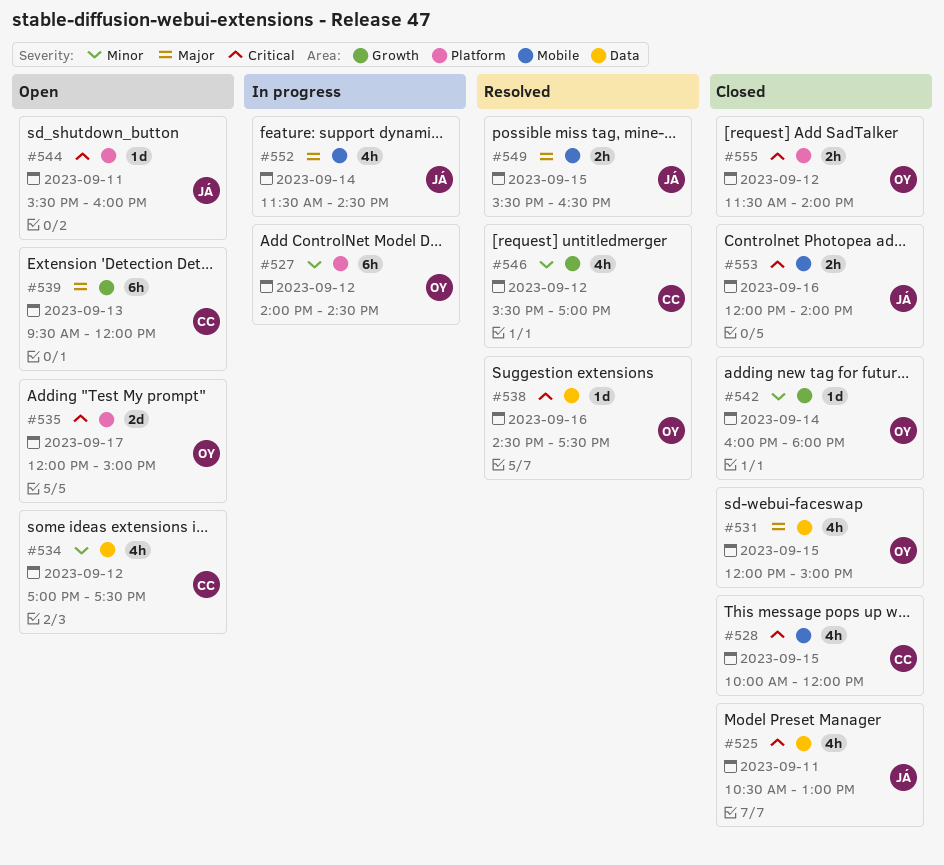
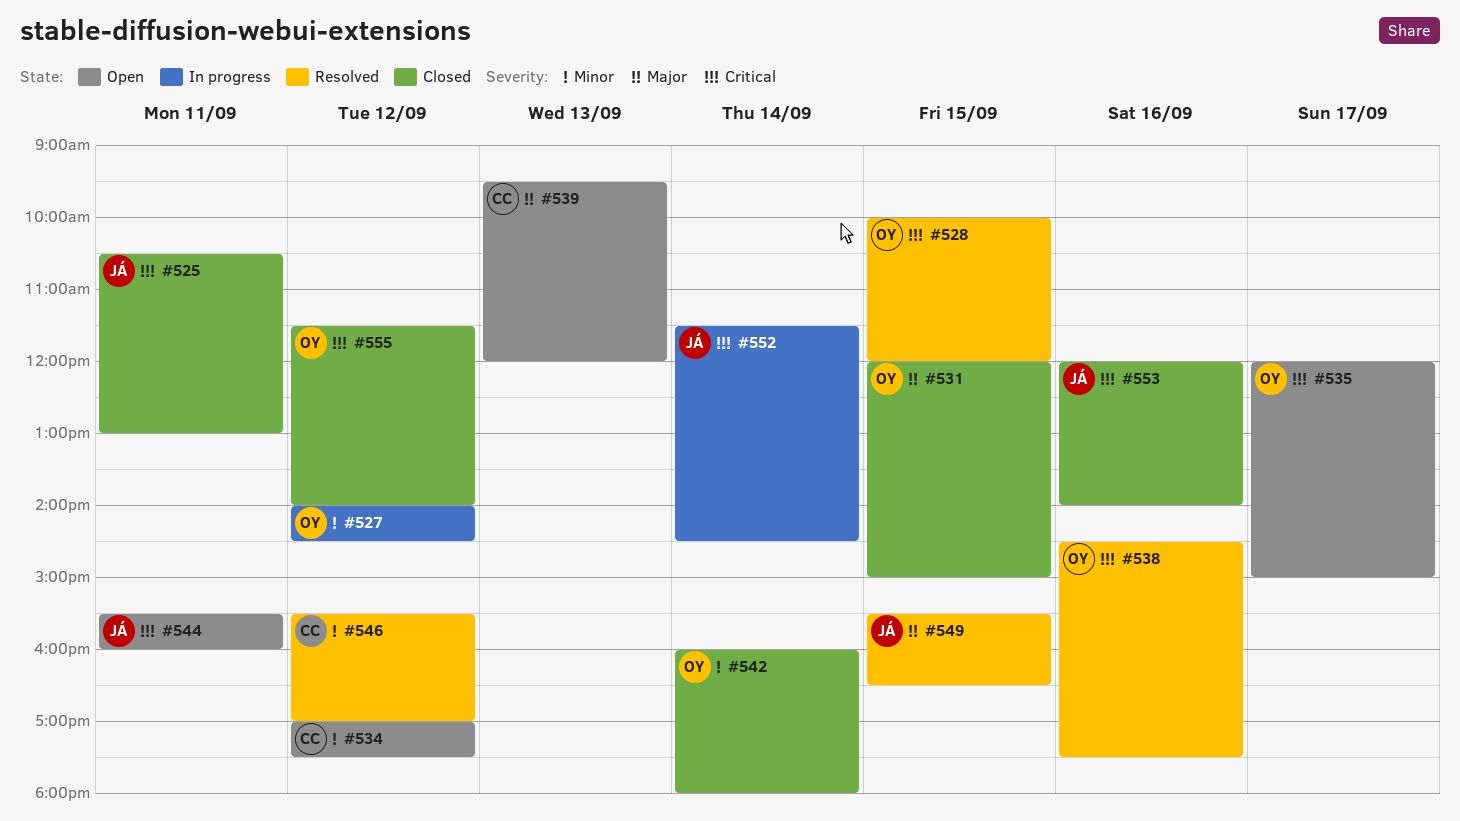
#528, status: Closed -> Resolved
#528, owner: CC -> OY
#552, priority: Major -> Critical

